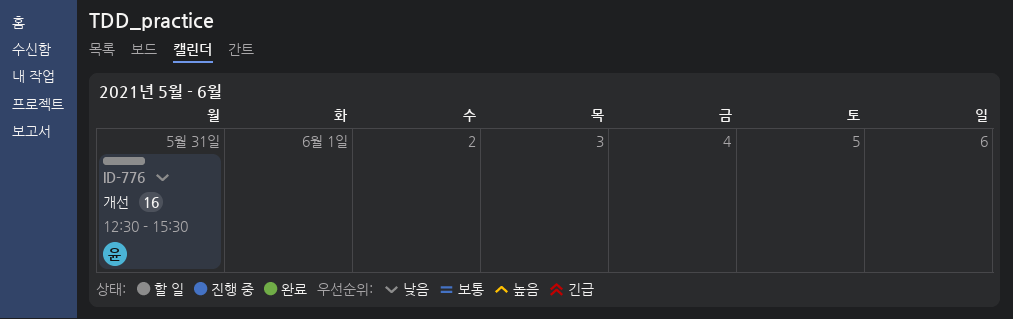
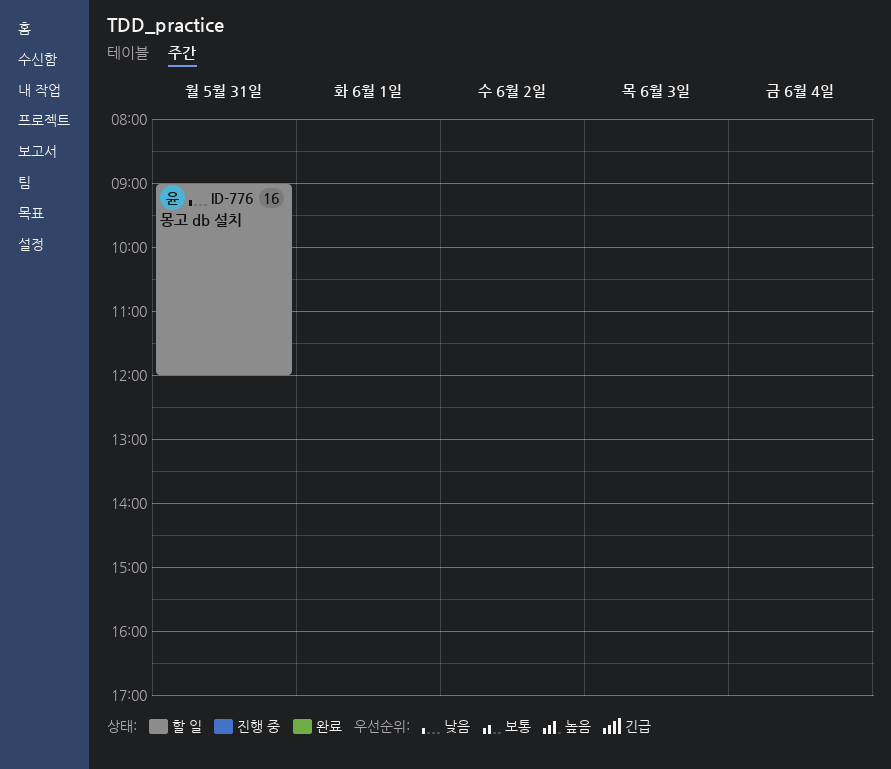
ID-776, begins: 12:30 -> 09:00
ID-776, ends: 15:30 -> 12:00

